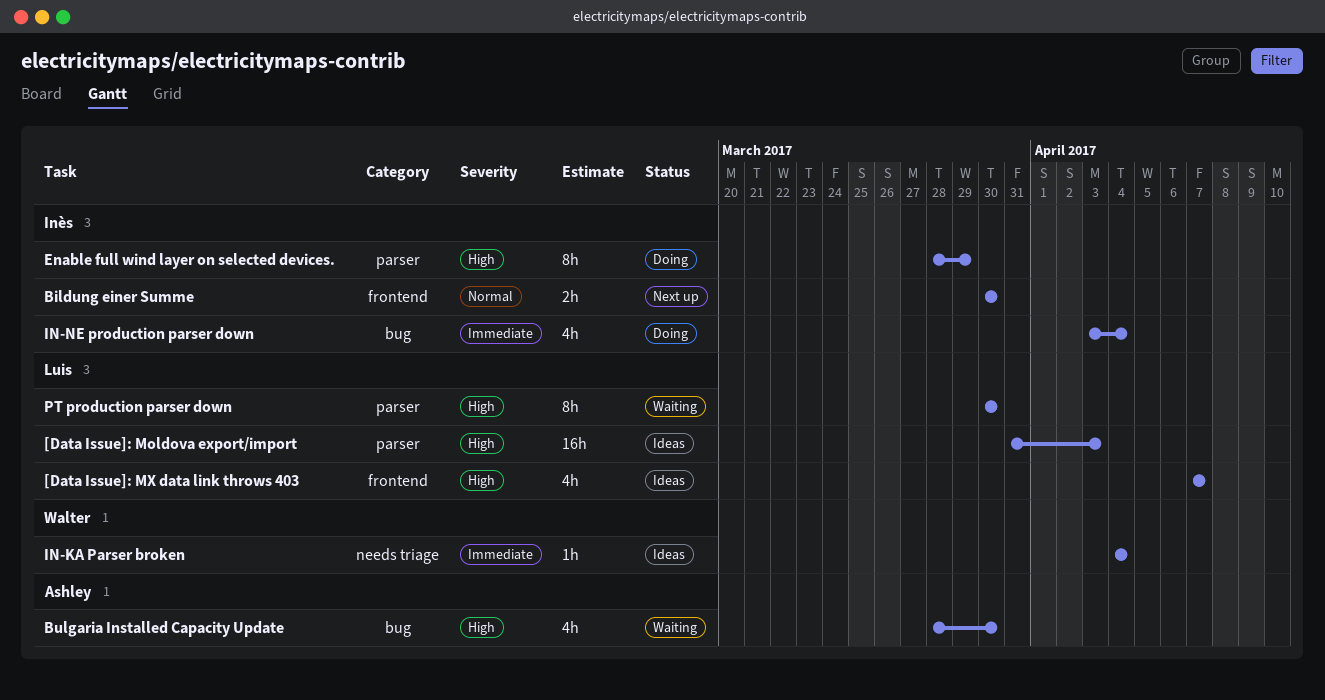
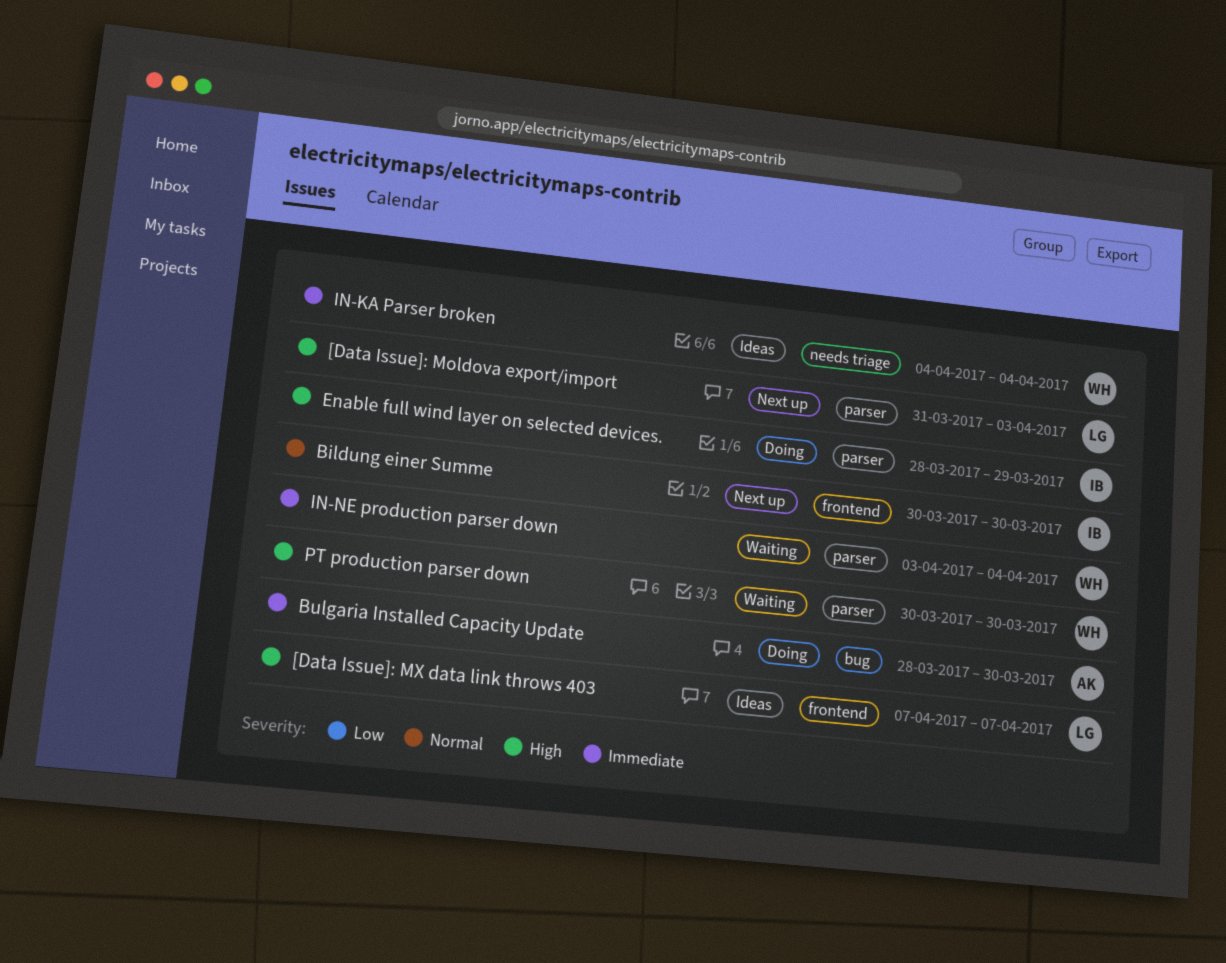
[Data Issue]: Moldova export/import, status: Ideas -> Next up
Bulgaria Installed Capacity Update, status: Waiting -> Doing
Bulgaria Installed Capacity Update, priority: High -> Immediate
IN-NE production parser down, status: Doing -> Waiting
IN-NE production parser down, owner: Inès -> Walter
IN-NE production parser down, label: bug -> parser
PT production parser down, owner: Luis -> Walter

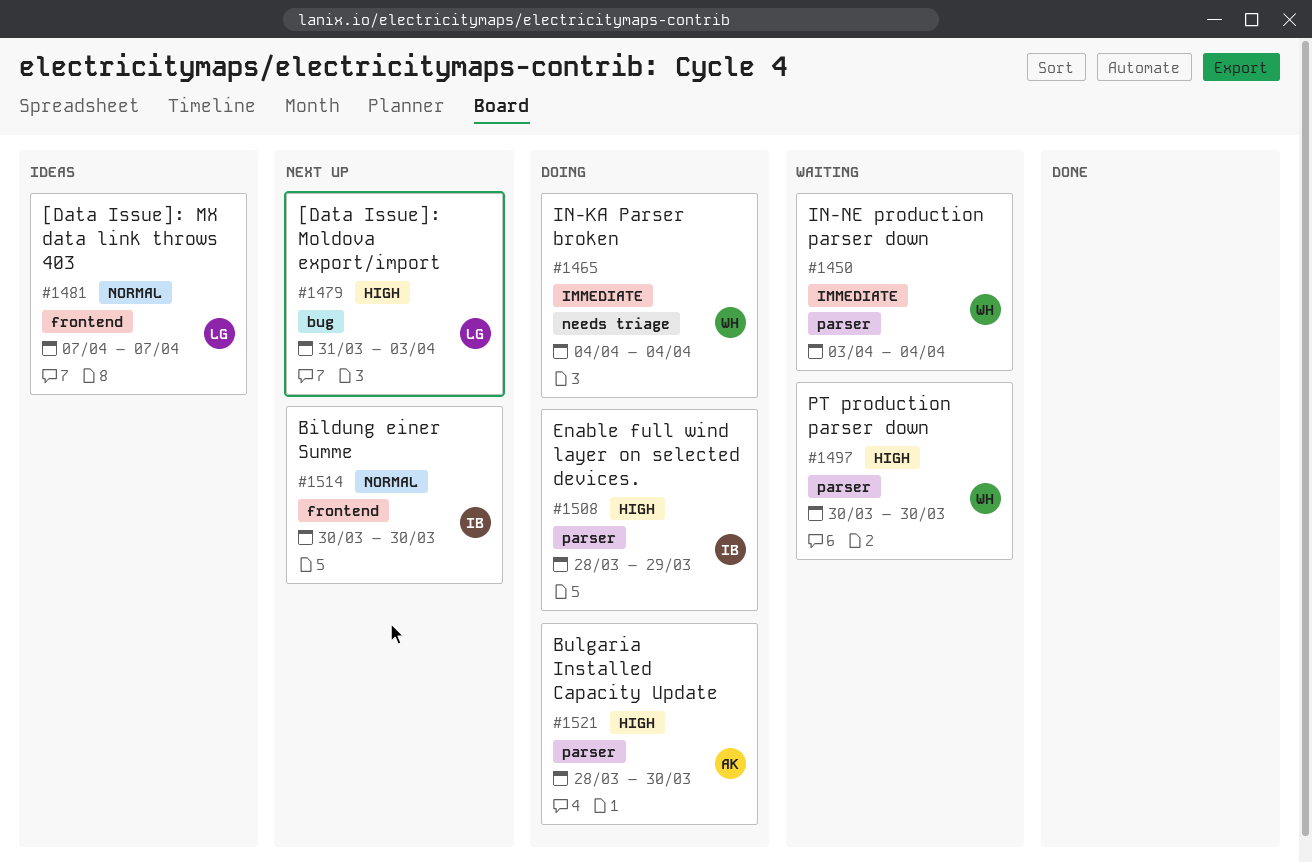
[Data Issue]: Moldova export/import, label: parser -> bug
[Data Issue]: MX data link throws 403, priority: High -> Normal
Bulgaria Installed Capacity Update, priority: Immediate -> High
Bulgaria Installed Capacity Update, label: bug -> parser
IN-KA Parser broken, status: Ideas -> Doing

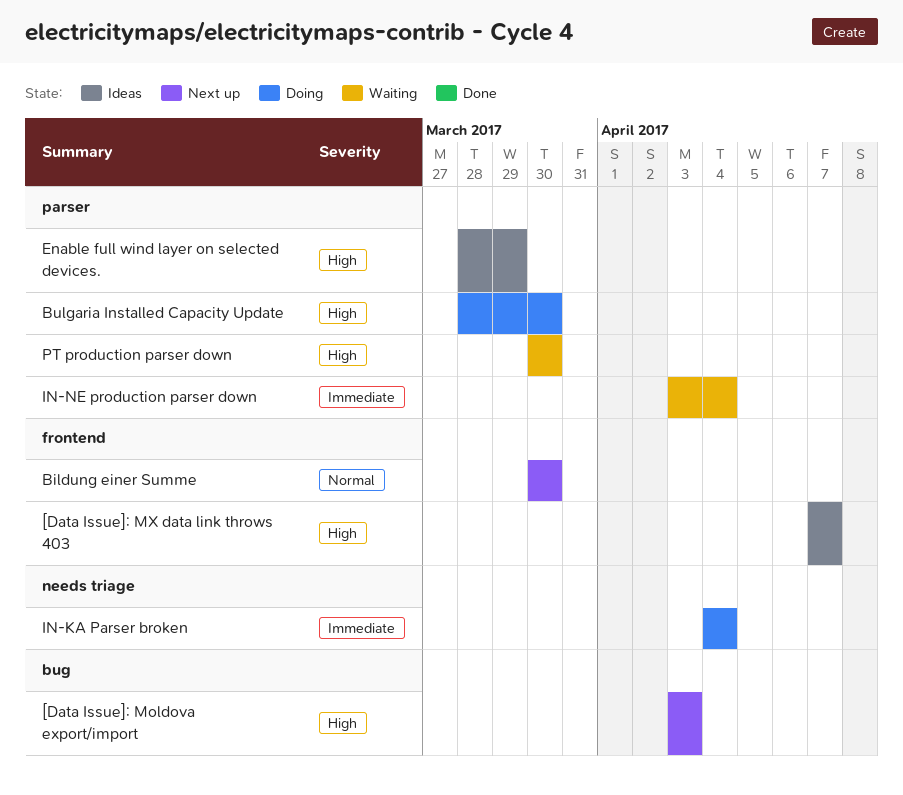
[Data Issue]: Moldova export/import, start: Mar 31 -> Apr 3
[Data Issue]: MX data link throws 403, priority: Normal -> High
Enable full wind layer on selected devices., status: Doing -> Ideas

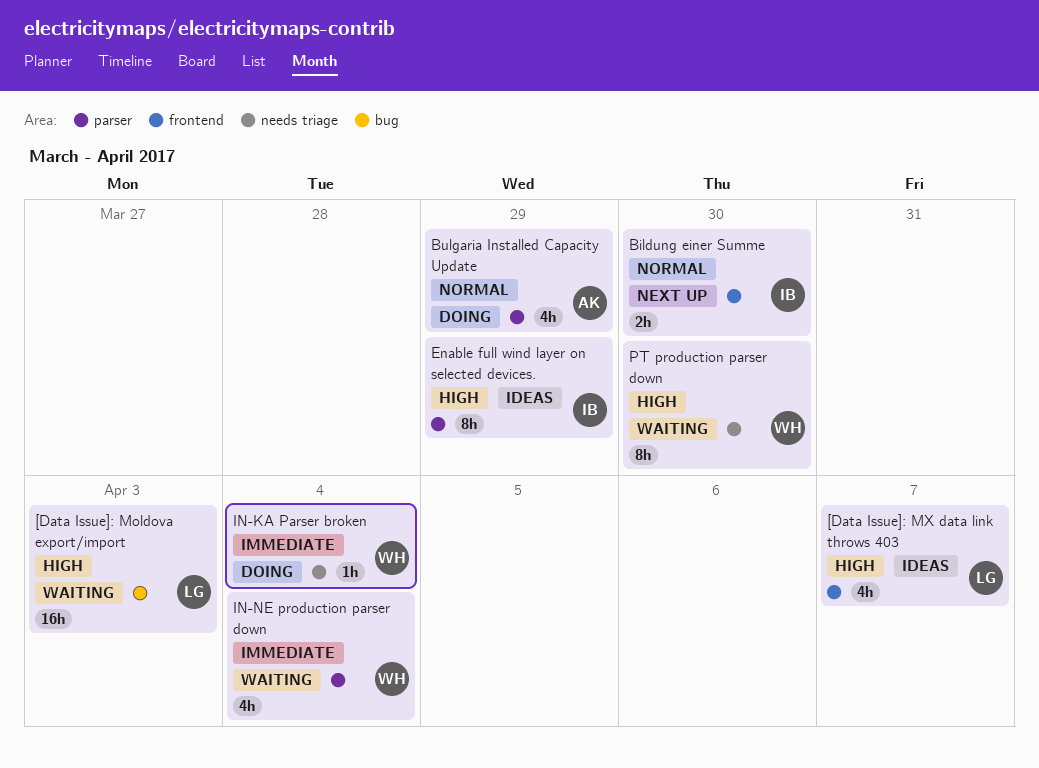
[Data Issue]: Moldova export/import, status: Next up -> Waiting
Bulgaria Installed Capacity Update, priority: High -> Normal
Bulgaria Installed Capacity Update, due: Mar 30 -> Mar 29
PT production parser down, label: parser -> needs triage

